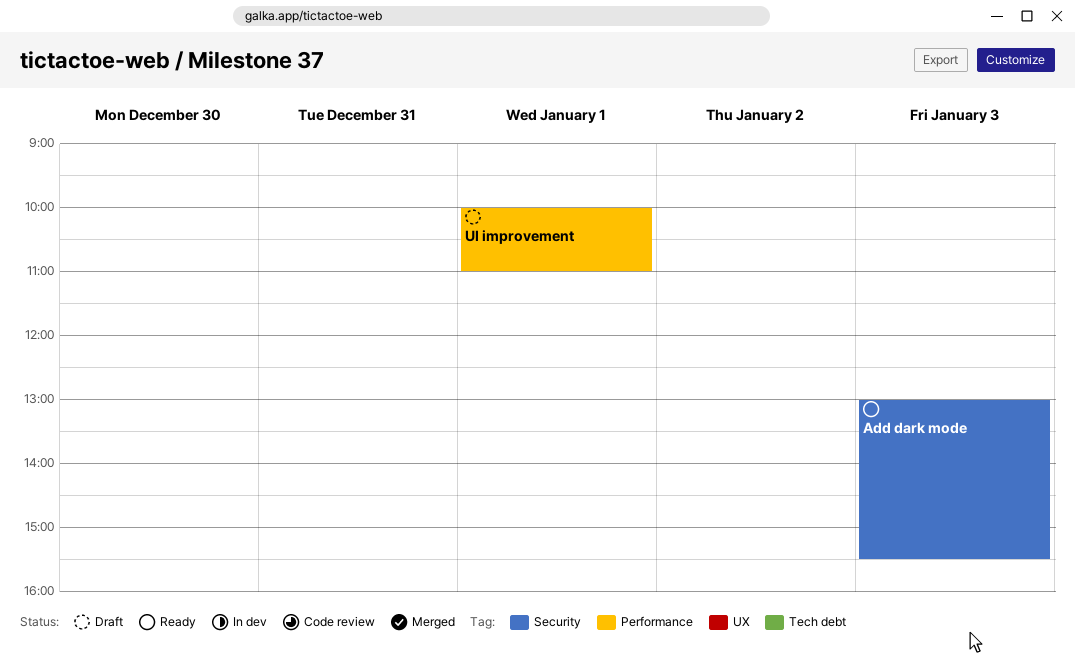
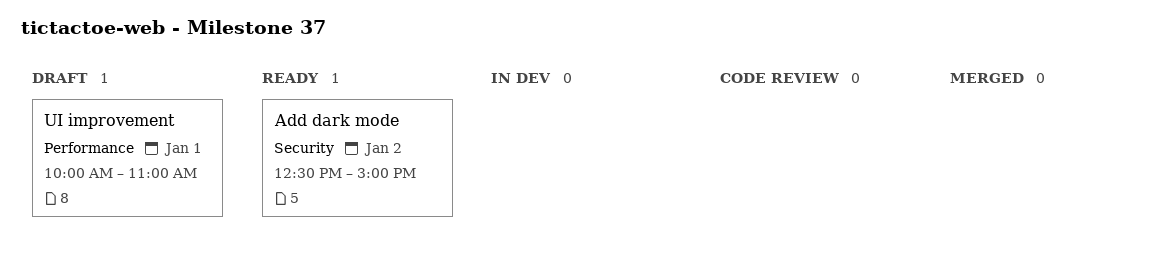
Add dark mode, day: Jan 3 -> Jan 2
Add dark mode, begins: 13:00 -> 12:30
Add dark mode, ends: 15:30 -> 15:00

